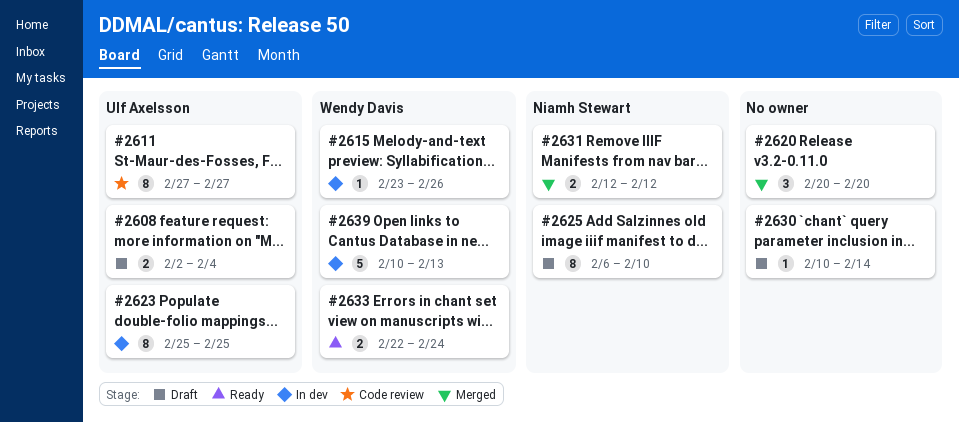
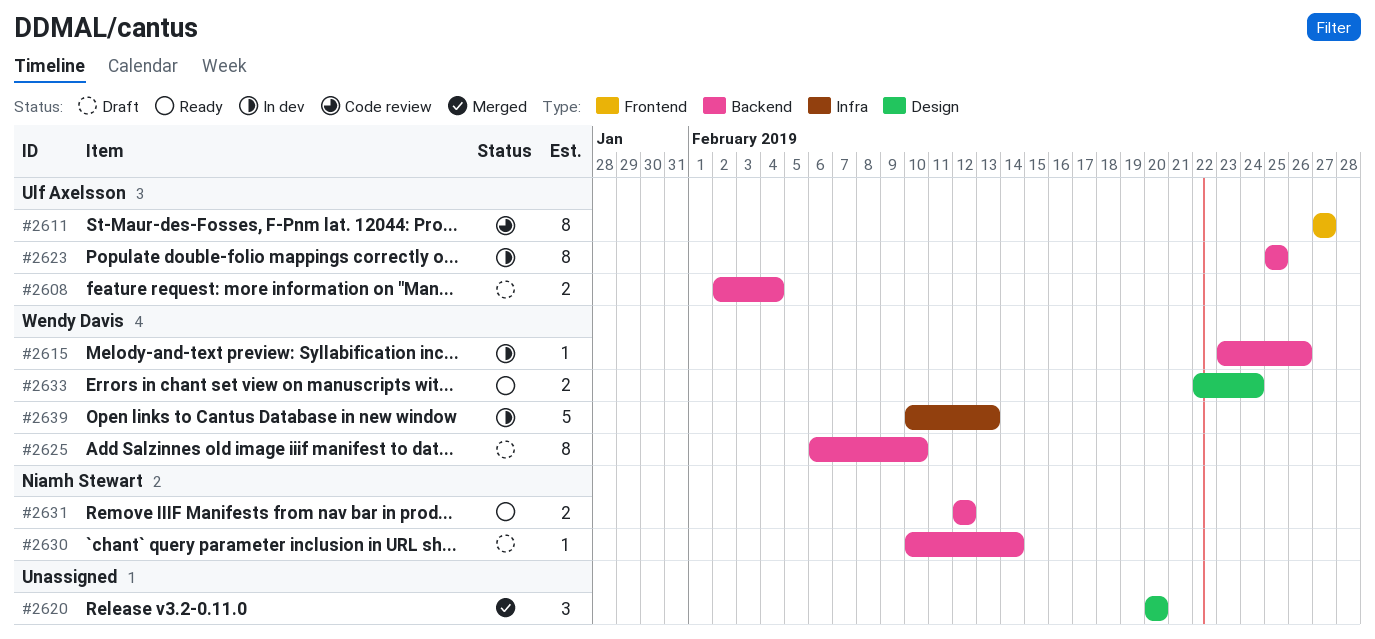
#2625, owner: Niamh Stewart -> Wendy Davis
#2630, owner: none -> Niamh Stewart
#2631, status: Merged -> Ready

